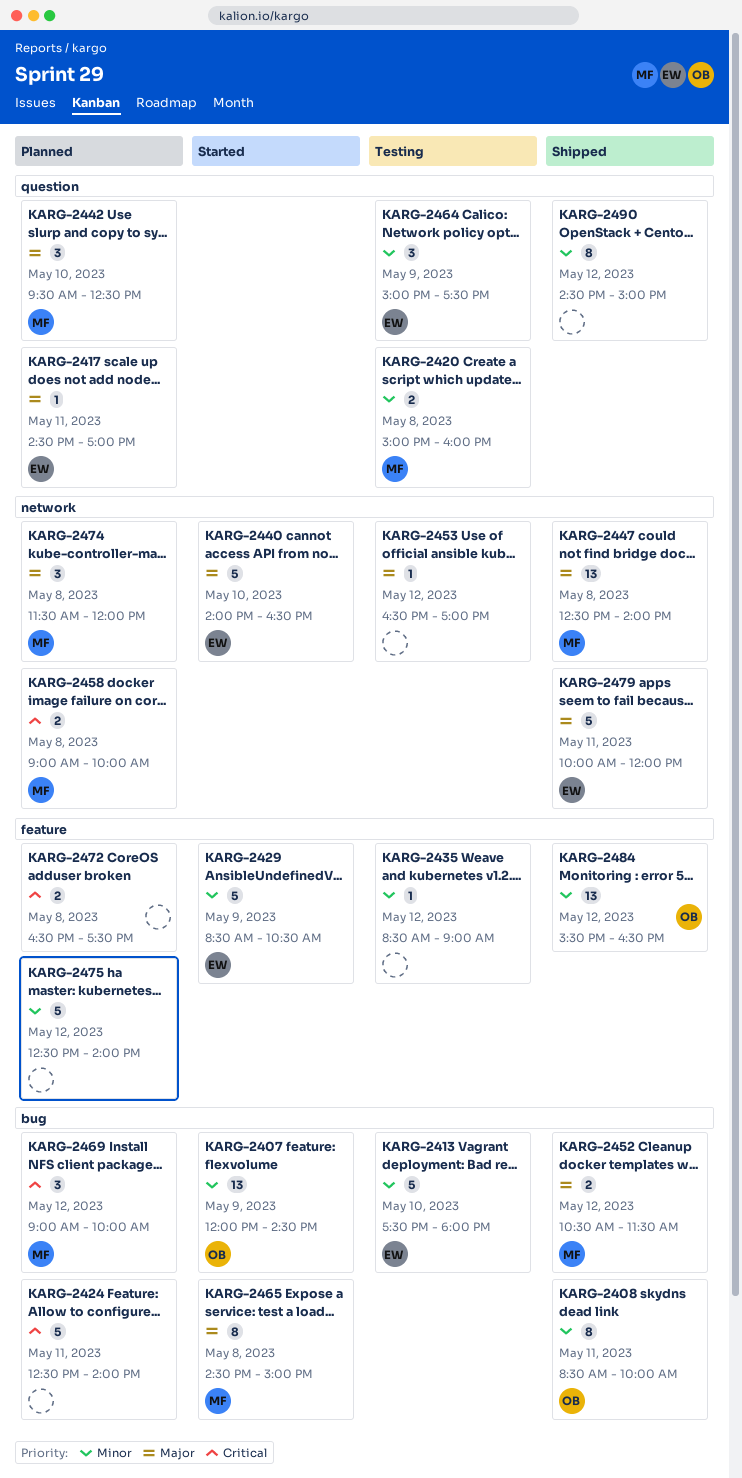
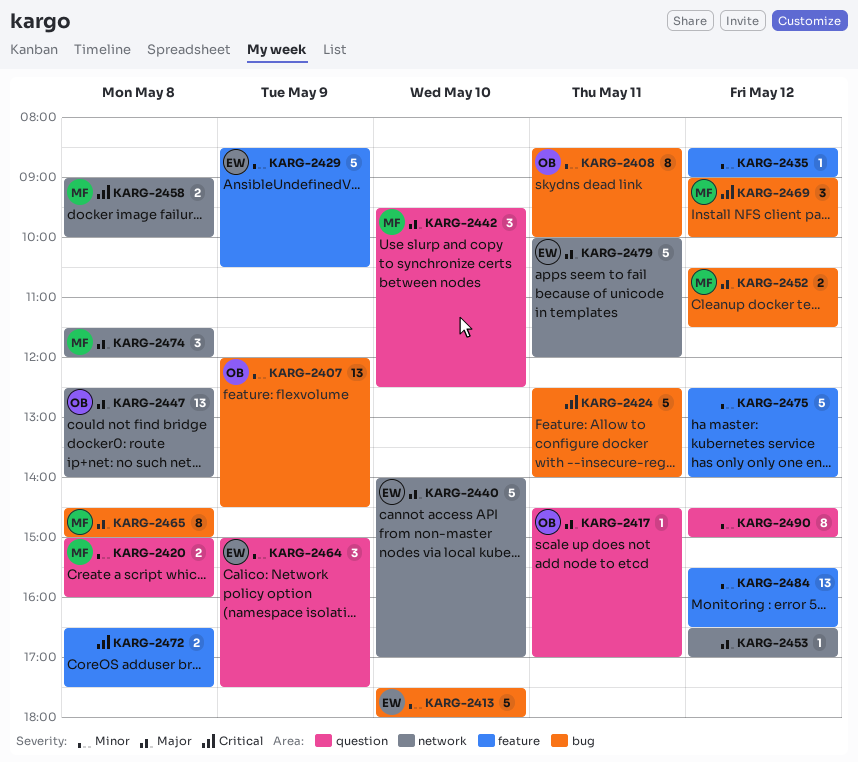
KARG-2417, owner: EW -> OB
KARG-2440, ends: 16:30 -> 17:00
KARG-2447, owner: MF -> OB
KARG-2484, owner: OB -> none

